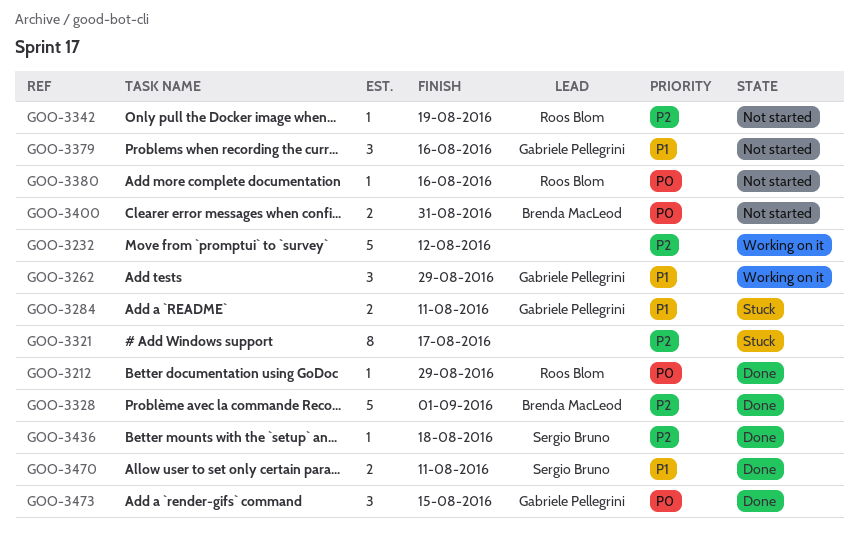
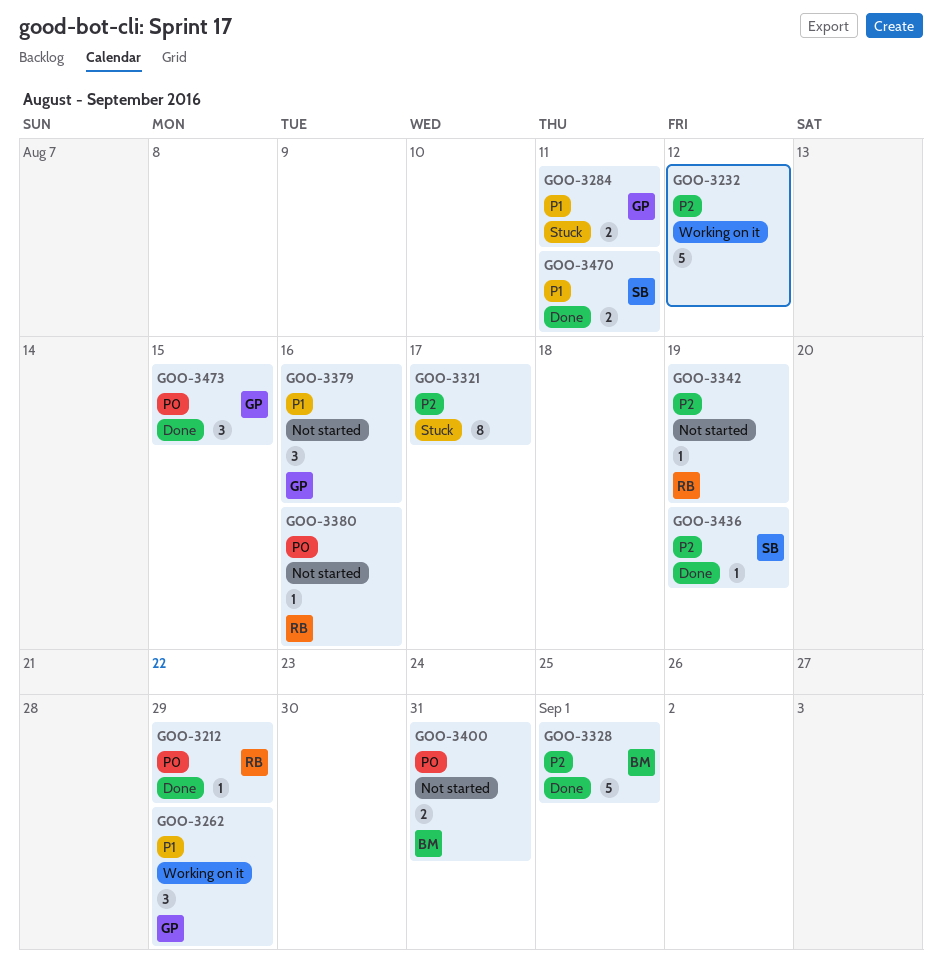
GOO-3436, due: Aug 18 -> Aug 19

